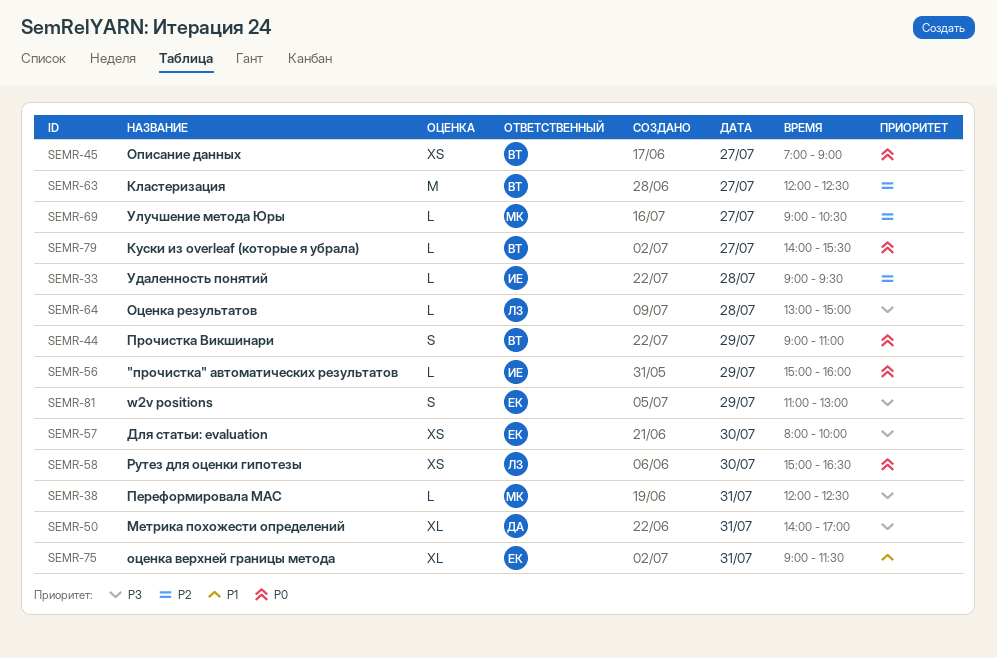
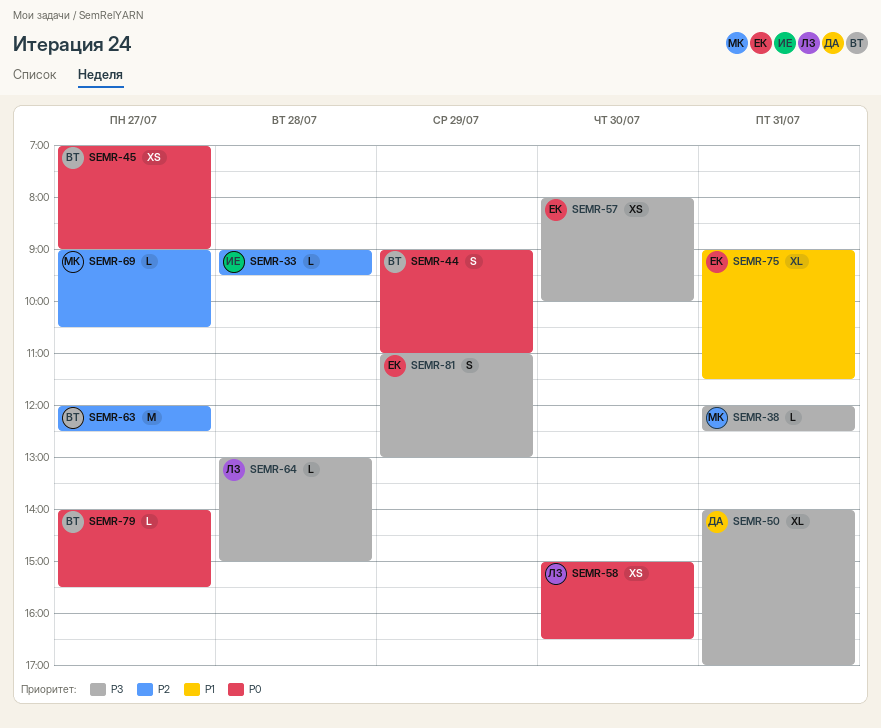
SEMR-56: present -> none

